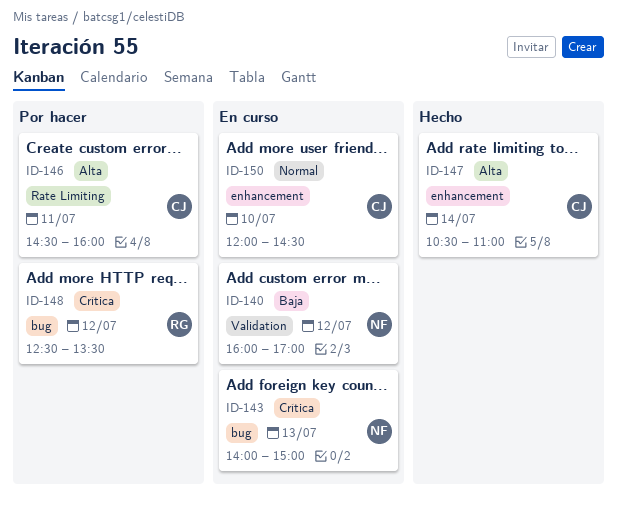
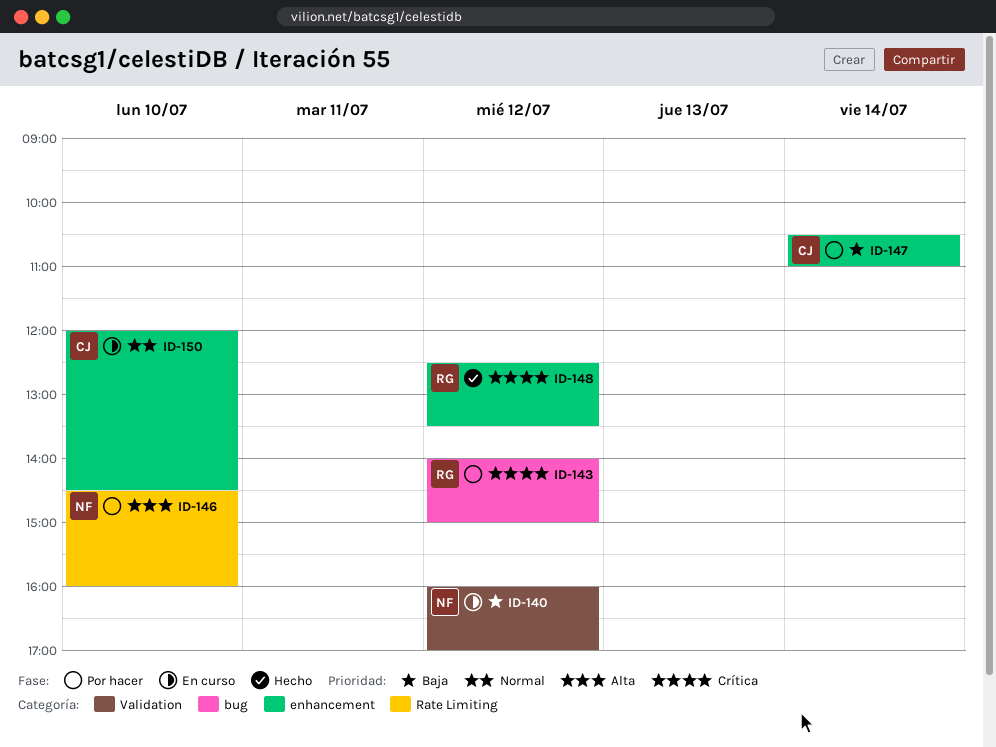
ID-143, status: En curso -> Por hacer
ID-143, owner: NF -> RG
ID-143, day: Jul 13 -> Jul 12
ID-146, owner: CJ -> NF
ID-146, day: Jul 11 -> Jul 10
ID-147, status: Hecho -> Por hacer
ID-147, priority: Alta -> Baja
ID-148, status: Por hacer -> Hecho
ID-148, label: bug -> enhancement

